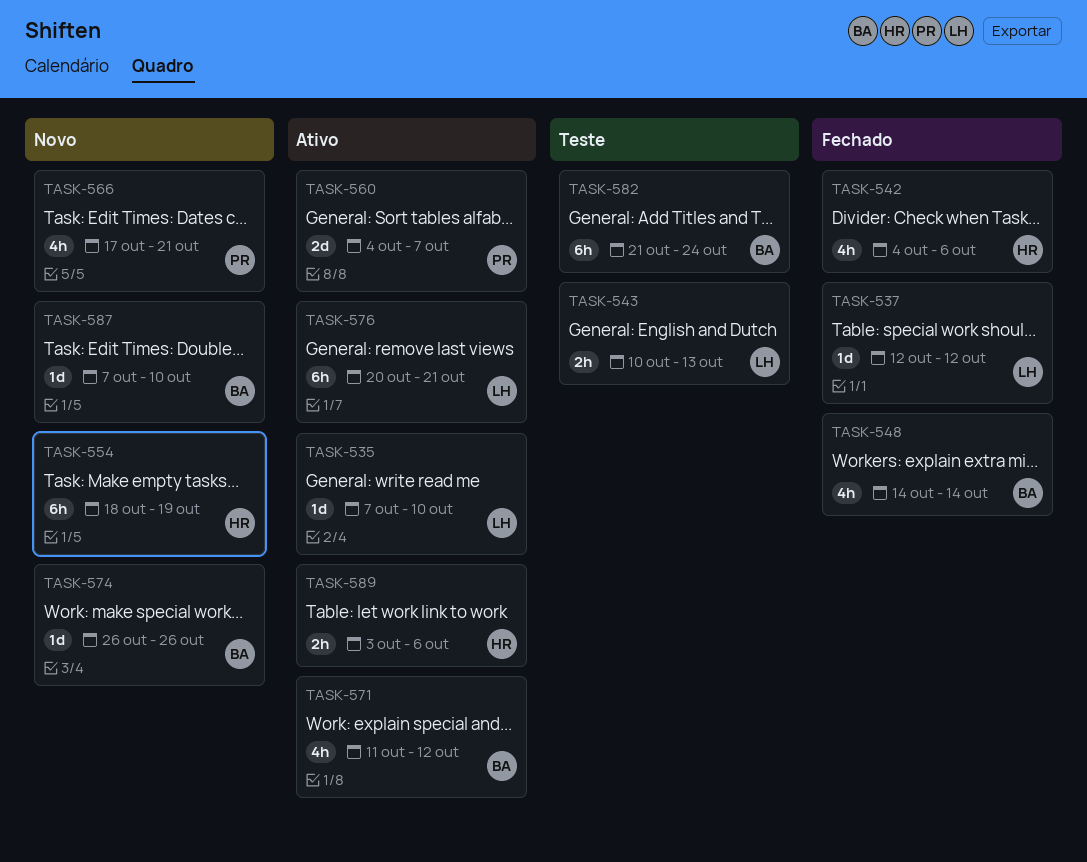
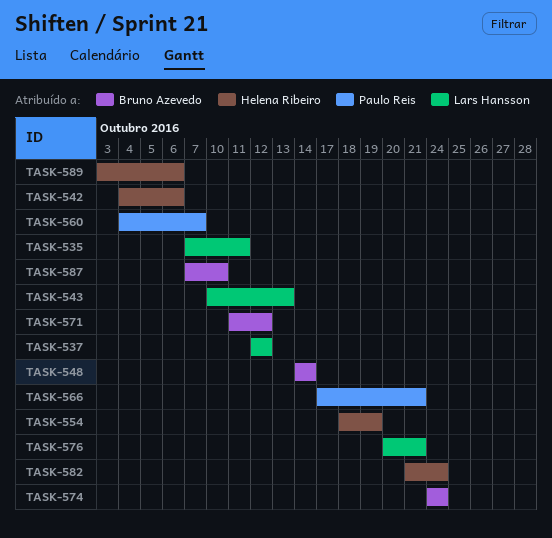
TASK-535, due: Oct 10 -> Oct 11
TASK-574, start: Oct 26 -> Oct 24
TASK-574, due: Oct 26 -> Oct 24
TASK-582, owner: Bruno Azevedo -> Helena Ribeiro

